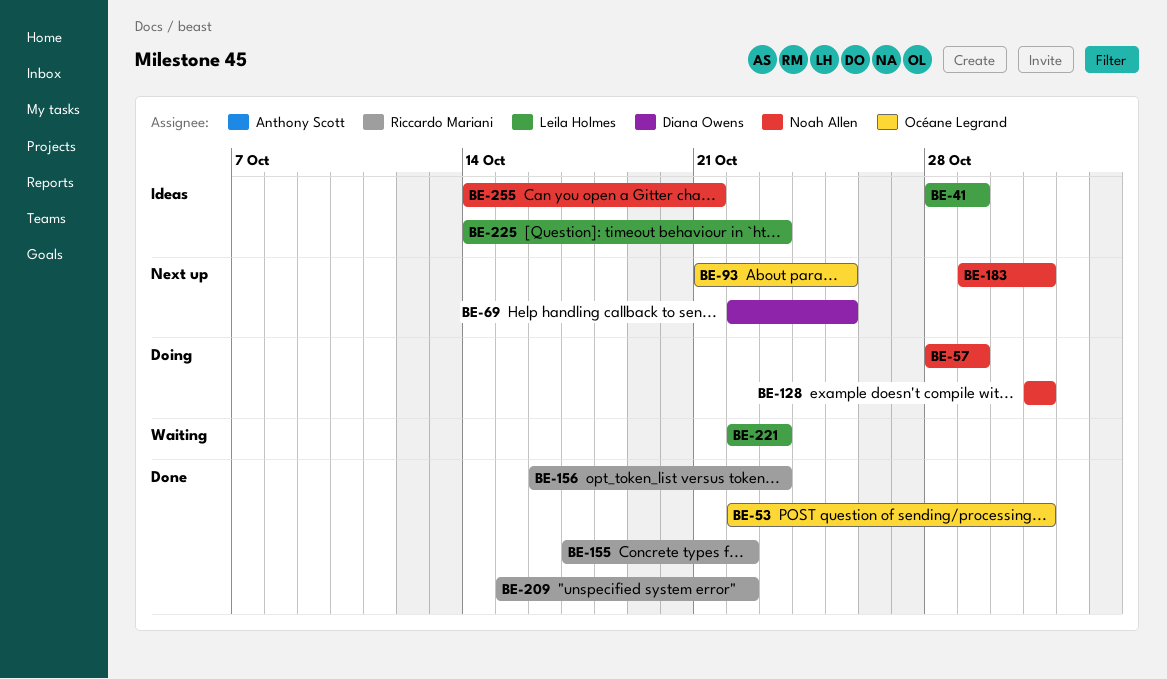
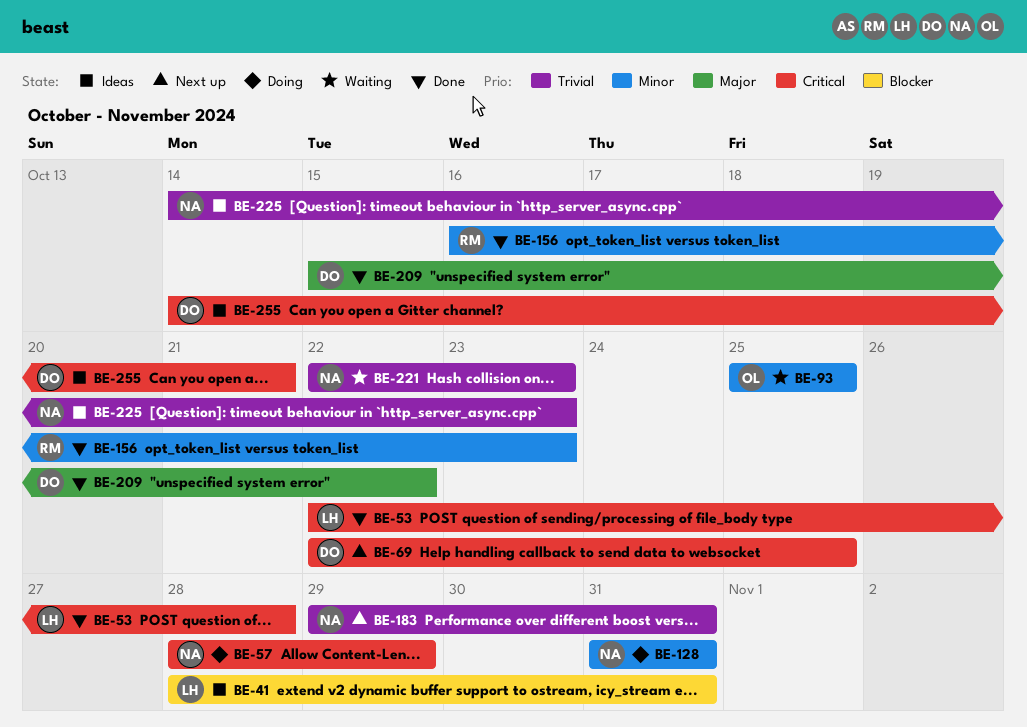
BE-41, due: Oct 29 -> Oct 31
BE-53, owner: Océane Legrand -> Leila Holmes
BE-53, due: Oct 31 -> Oct 28
BE-93, status: Next up -> Waiting
BE-93, start: Oct 21 -> Oct 25
BE-155: present -> none
BE-209, owner: Riccardo Mariani -> Diana Owens
BE-221, owner: Leila Holmes -> Noah Allen
BE-225, owner: Leila Holmes -> Noah Allen
BE-255, owner: Noah Allen -> Diana Owens

